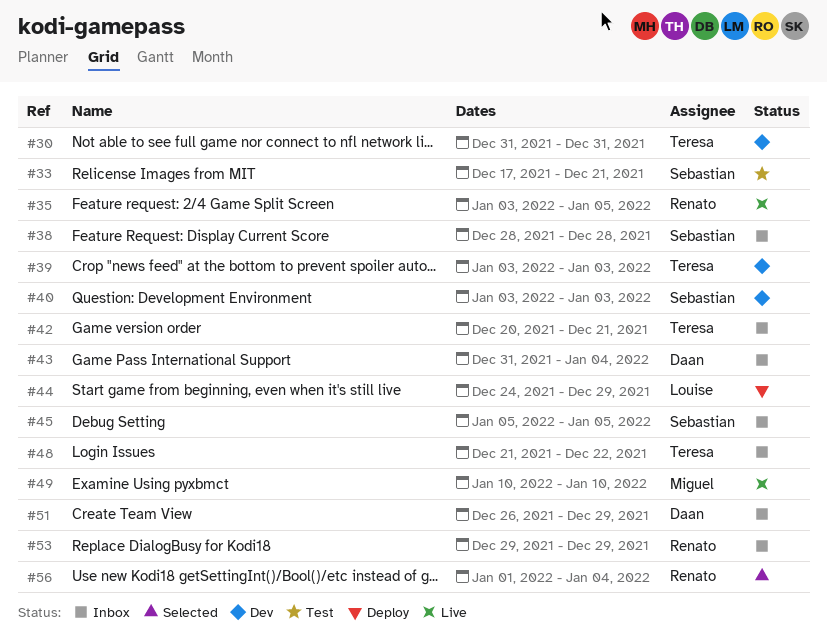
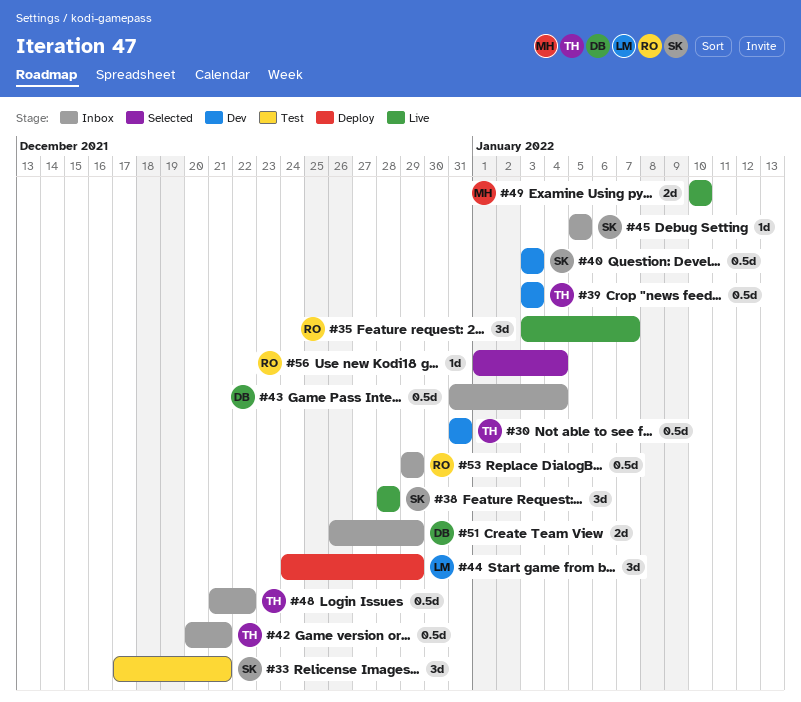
#35, due: Jan 5 -> Jan 7
#38, status: Inbox -> Live

